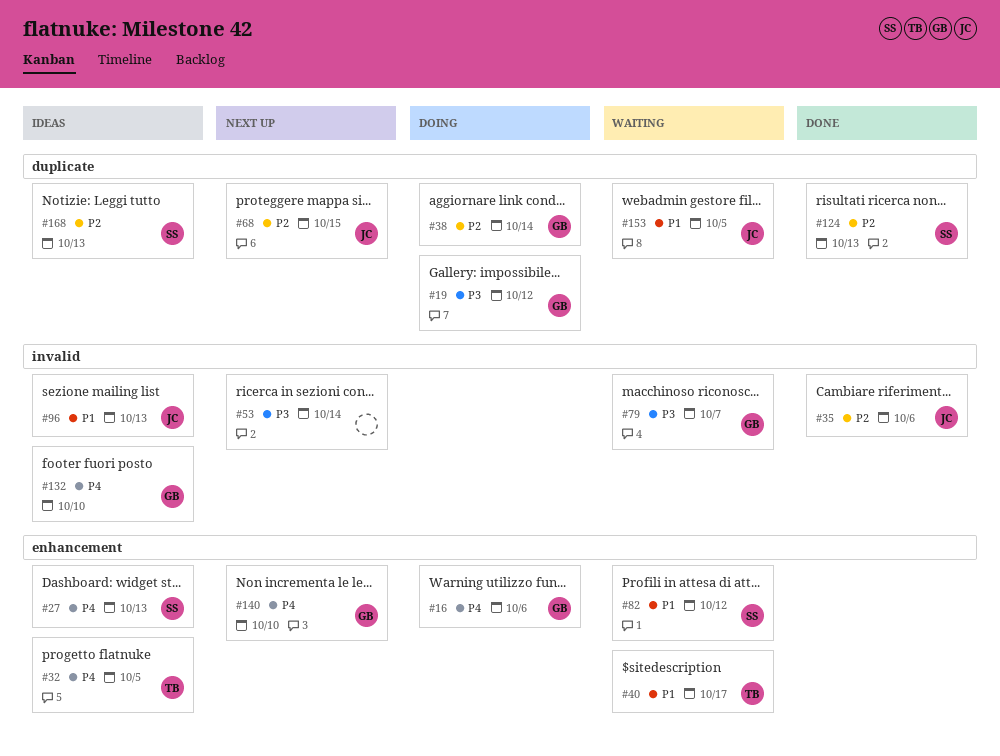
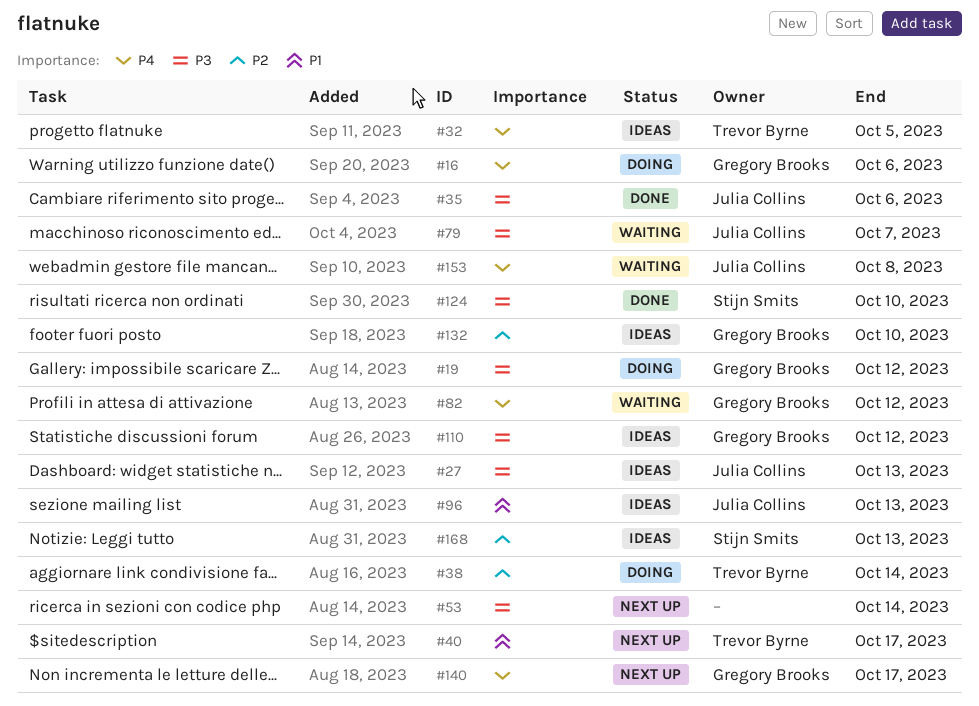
#27, owner: Stijn Smits -> Julia Collins
#27, priority: P4 -> P3
#35, priority: P2 -> P3
#38, owner: Gregory Brooks -> Trevor Byrne
#40, status: Waiting -> Next up
#68: present -> none
#79, owner: Gregory Brooks -> Julia Collins
#82, owner: Stijn Smits -> Gregory Brooks
#82, priority: P1 -> P4
#110: none -> present
#124, priority: P2 -> P3
#124, due: Oct 13 -> Oct 10
#132, priority: P4 -> P2
#140, due: Oct 10 -> Oct 17
#153, priority: P1 -> P4
#153, due: Oct 5 -> Oct 8

